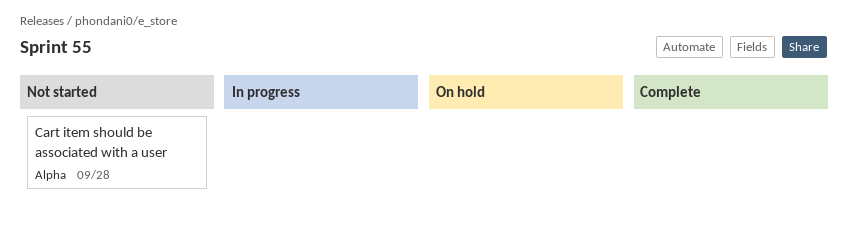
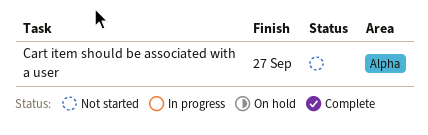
Cart item should be associated with a user, due: Sep 28 -> Sep 27

